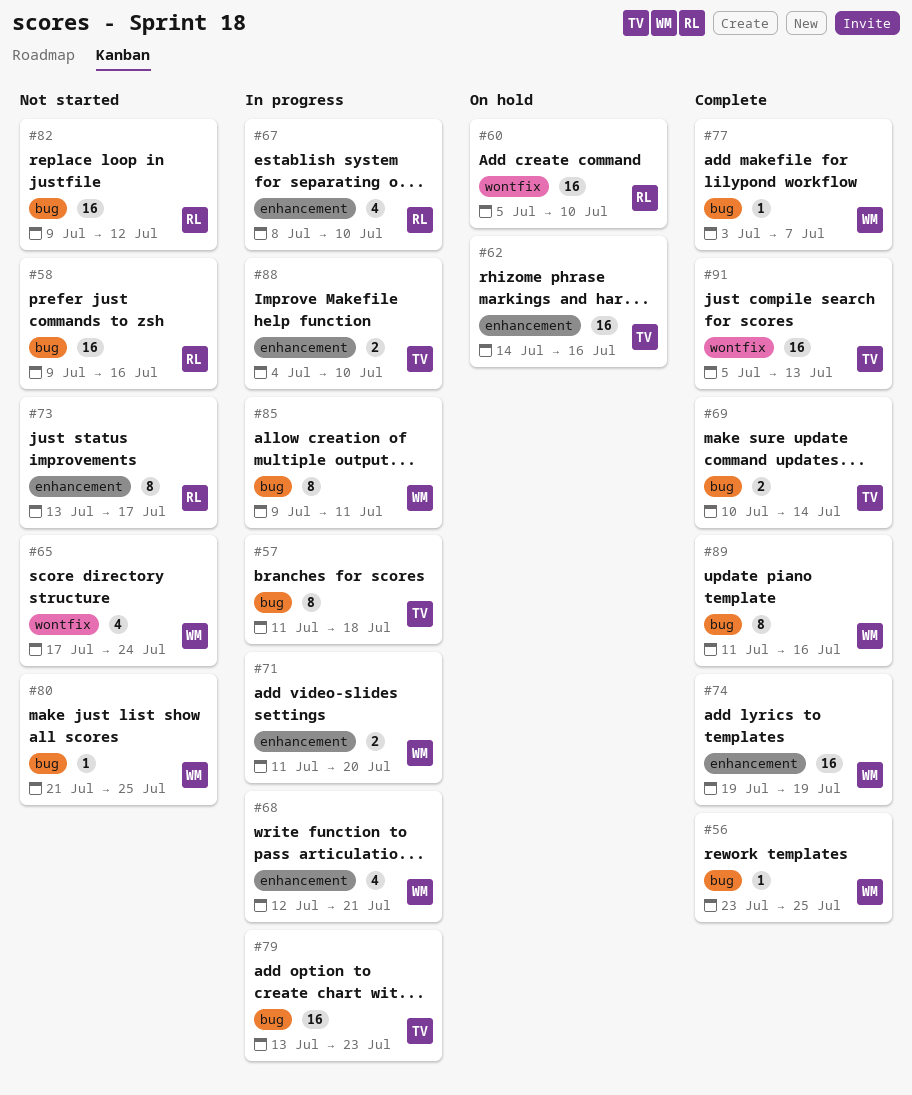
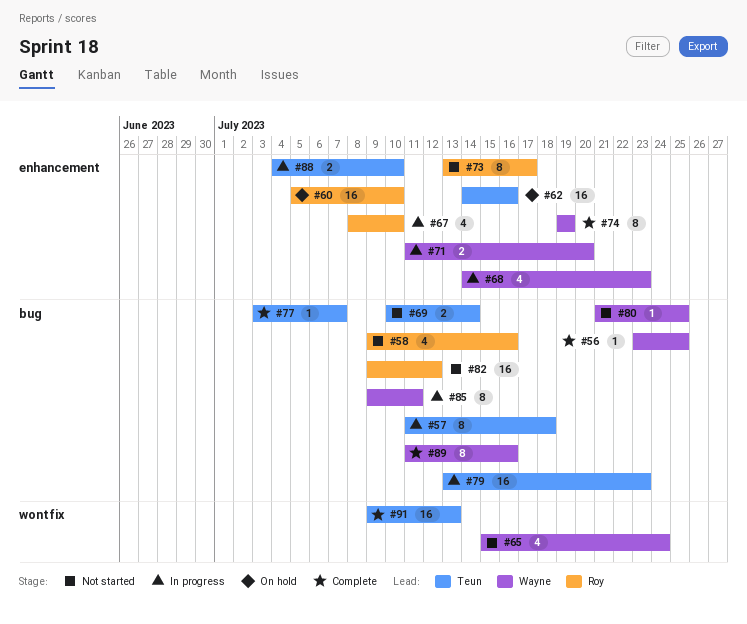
#58, estimate: 16 -> 4
#60, label: wontfix -> enhancement
#65, start: Jul 17 -> Jul 15
#68, start: Jul 12 -> Jul 14
#68, due: Jul 21 -> Jul 23
#69, status: Complete -> Not started
#74, estimate: 16 -> 8
#77, owner: Wayne -> Teun
#91, start: Jul 5 -> Jul 9

